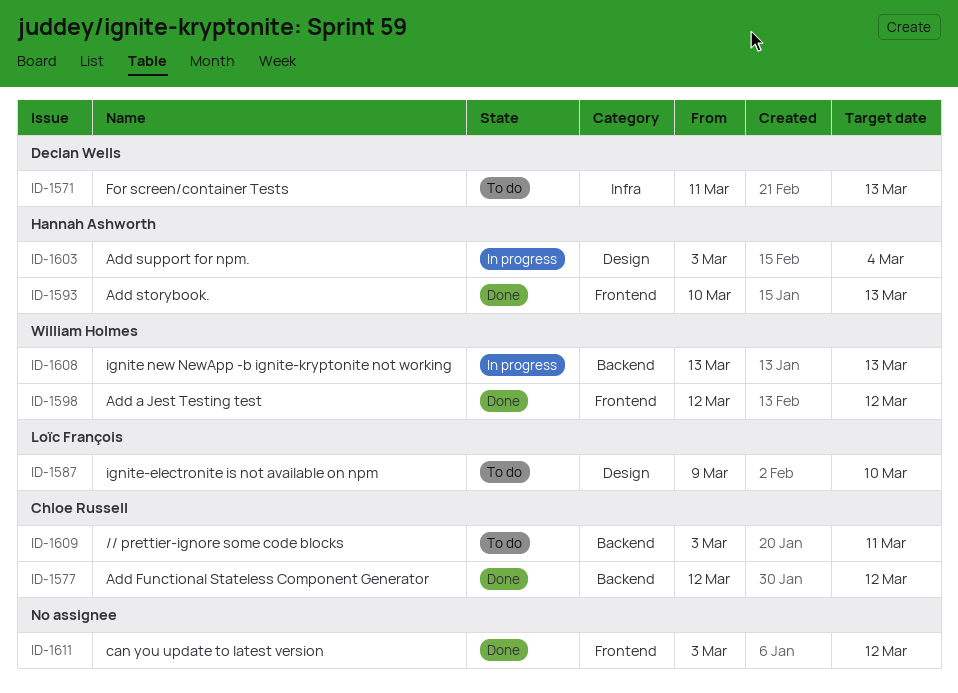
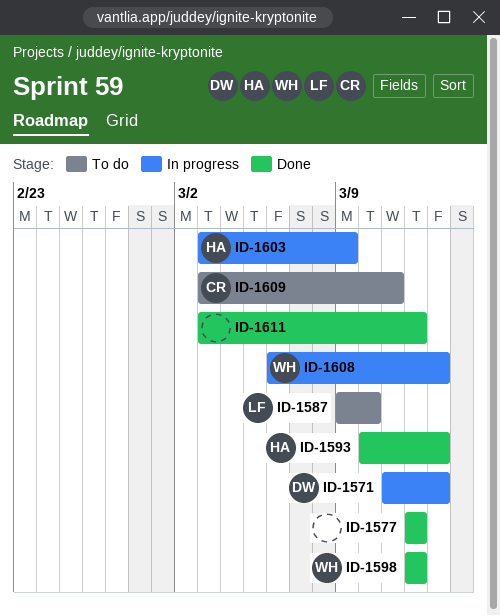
ID-1571, status: To do -> In progress
ID-1577, owner: Chloe Russell -> none
ID-1603, due: Mar 4 -> Mar 9
ID-1608, start: Mar 13 -> Mar 6

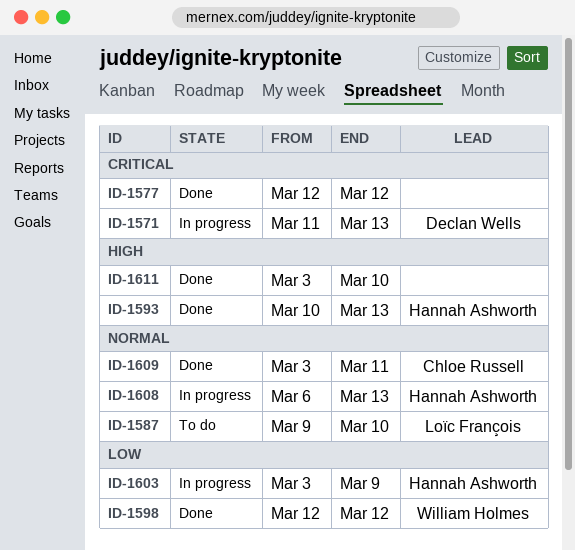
ID-1608, owner: William Holmes -> Hannah Ashworth
ID-1609, status: To do -> Done
ID-1611, due: Mar 12 -> Mar 10

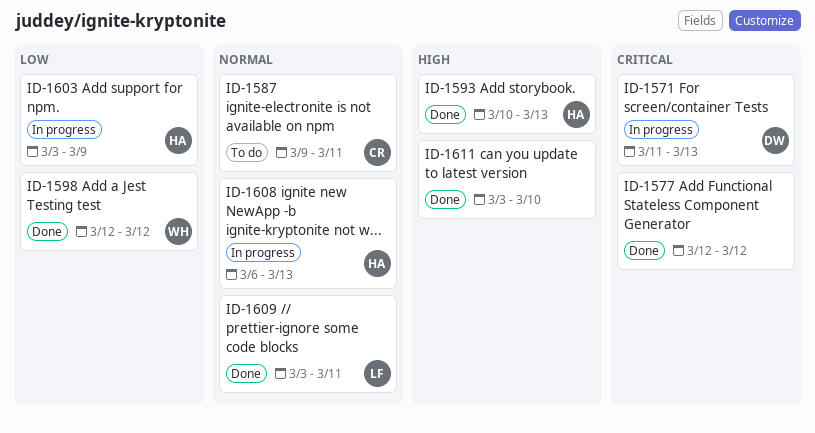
ID-1587, owner: Loïc François -> Chloe Russell
ID-1587, due: Mar 10 -> Mar 11
ID-1609, owner: Chloe Russell -> Loïc François

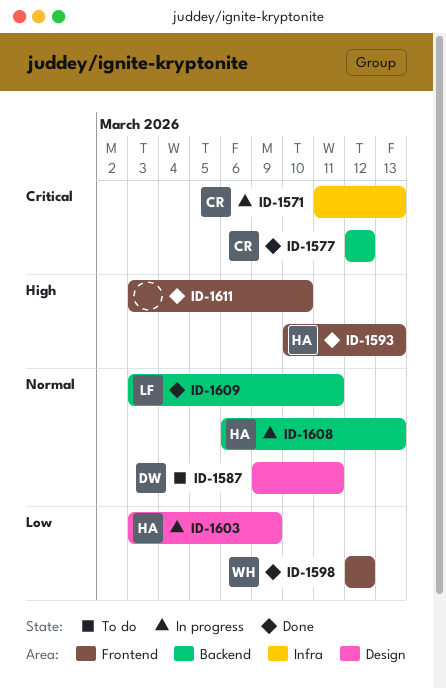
ID-1571, owner: DW -> CR
ID-1577, owner: none -> CR
ID-1587, owner: CR -> DW

